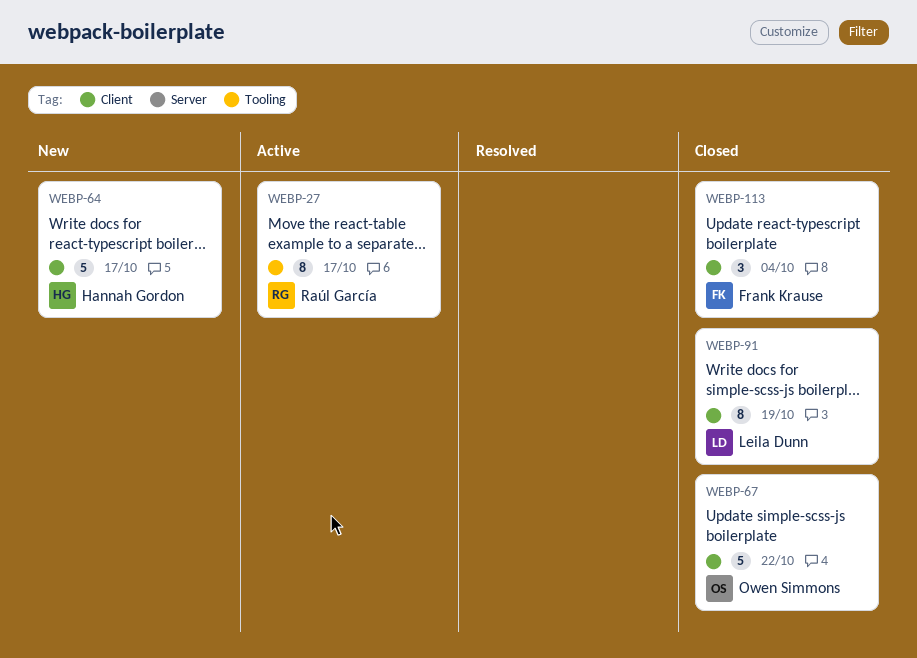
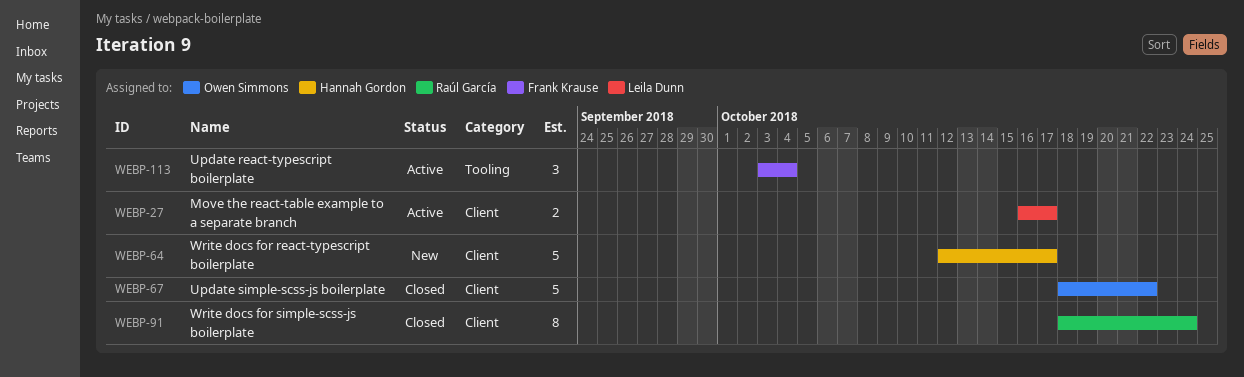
WEBP-27, owner: Raúl García -> Leila Dunn
WEBP-27, label: Tooling -> Client
WEBP-27, estimate: 8 -> 2
WEBP-91, owner: Leila Dunn -> Raúl García
WEBP-91, due: Oct 19 -> Oct 24
WEBP-113, status: Closed -> Active
WEBP-113, label: Client -> Tooling

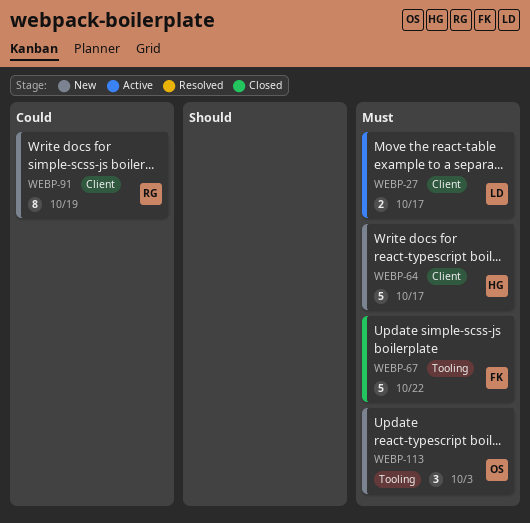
WEBP-67, owner: Owen Simmons -> Frank Krause
WEBP-67, label: Client -> Tooling
WEBP-91, status: Closed -> New
WEBP-91, due: Oct 24 -> Oct 19
WEBP-113, status: Active -> New
WEBP-113, owner: Frank Krause -> Owen Simmons
WEBP-113, due: Oct 4 -> Oct 3

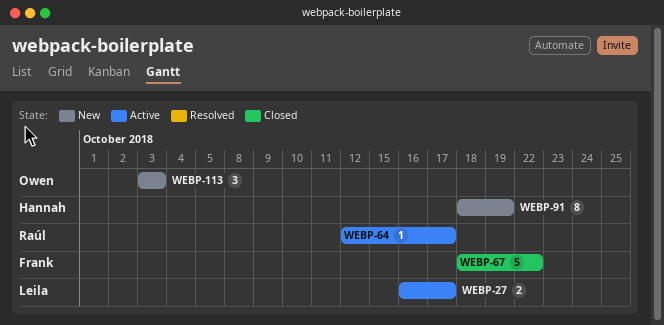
WEBP-64, status: New -> Active
WEBP-64, owner: Hannah -> Raúl
WEBP-64, estimate: 5 -> 1
WEBP-91, owner: Raúl -> Hannah

